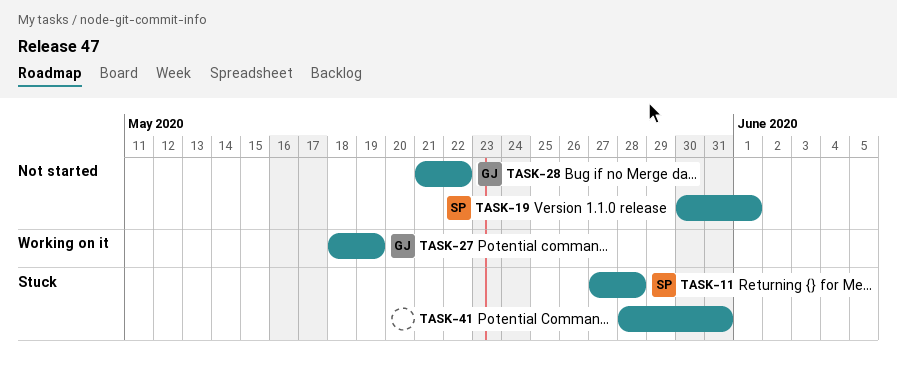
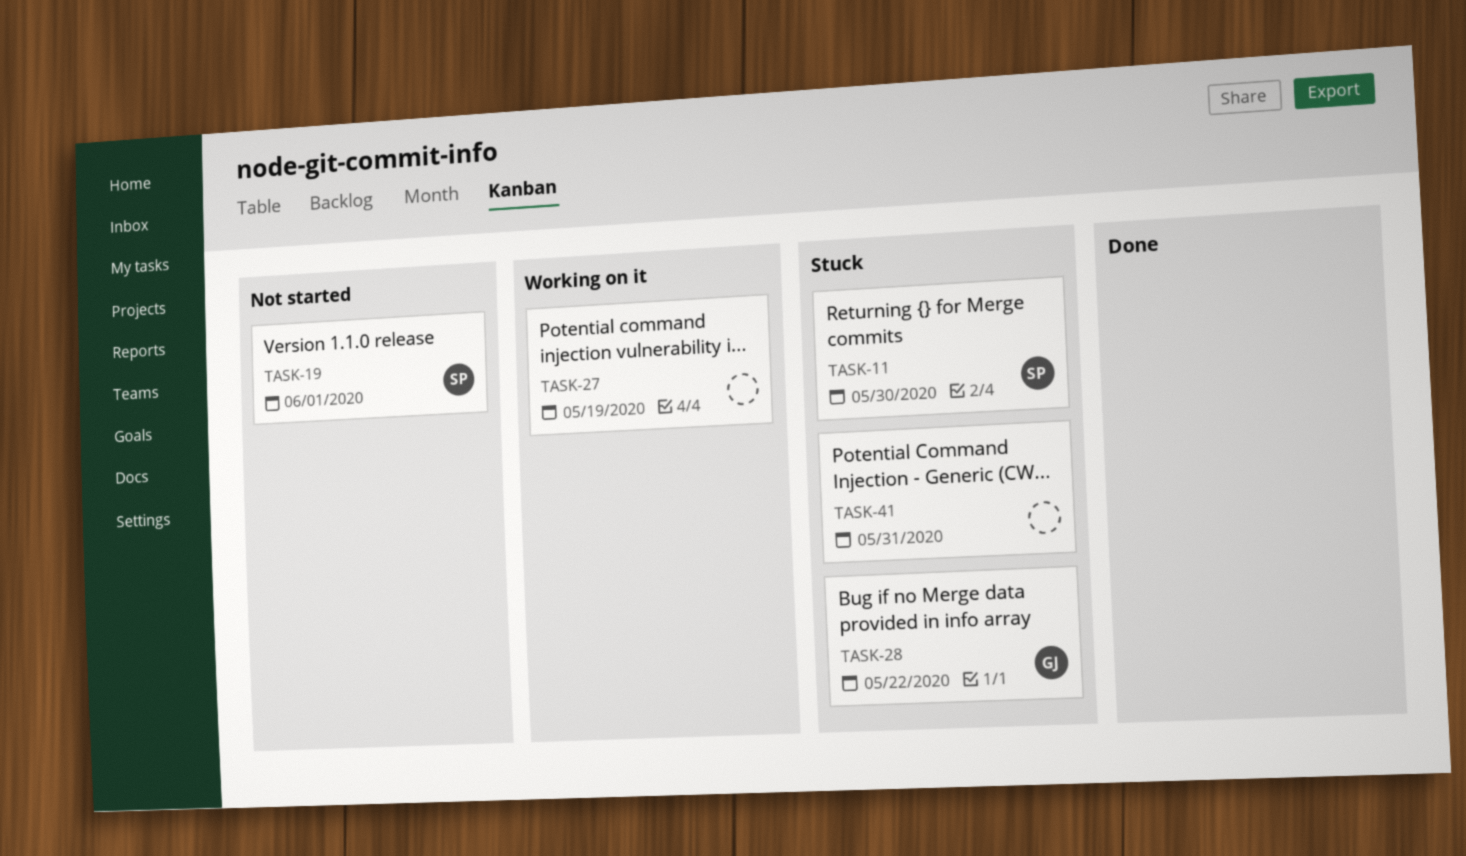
TASK-11, due: May 28 -> May 30
TASK-27, owner: GJ -> none
TASK-28, status: Not started -> Stuck

